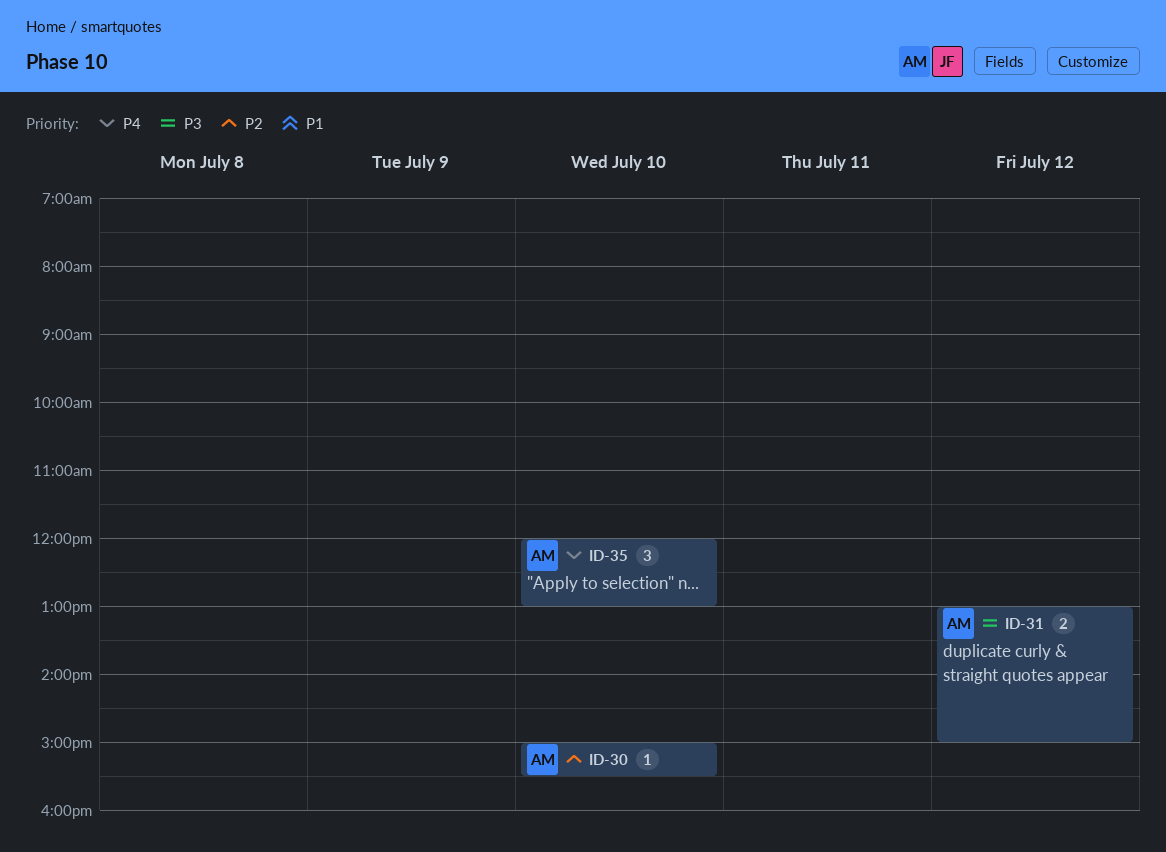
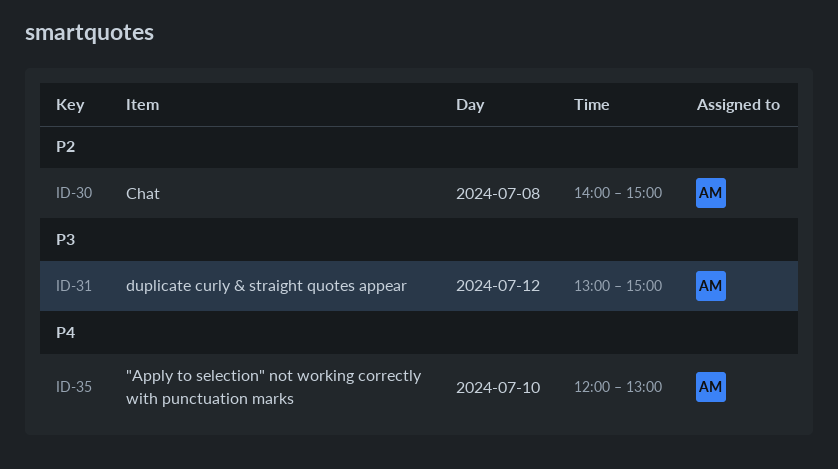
ID-30, day: Jul 10 -> Jul 8
ID-30, begins: 15:00 -> 14:00
ID-30, ends: 15:30 -> 15:00

